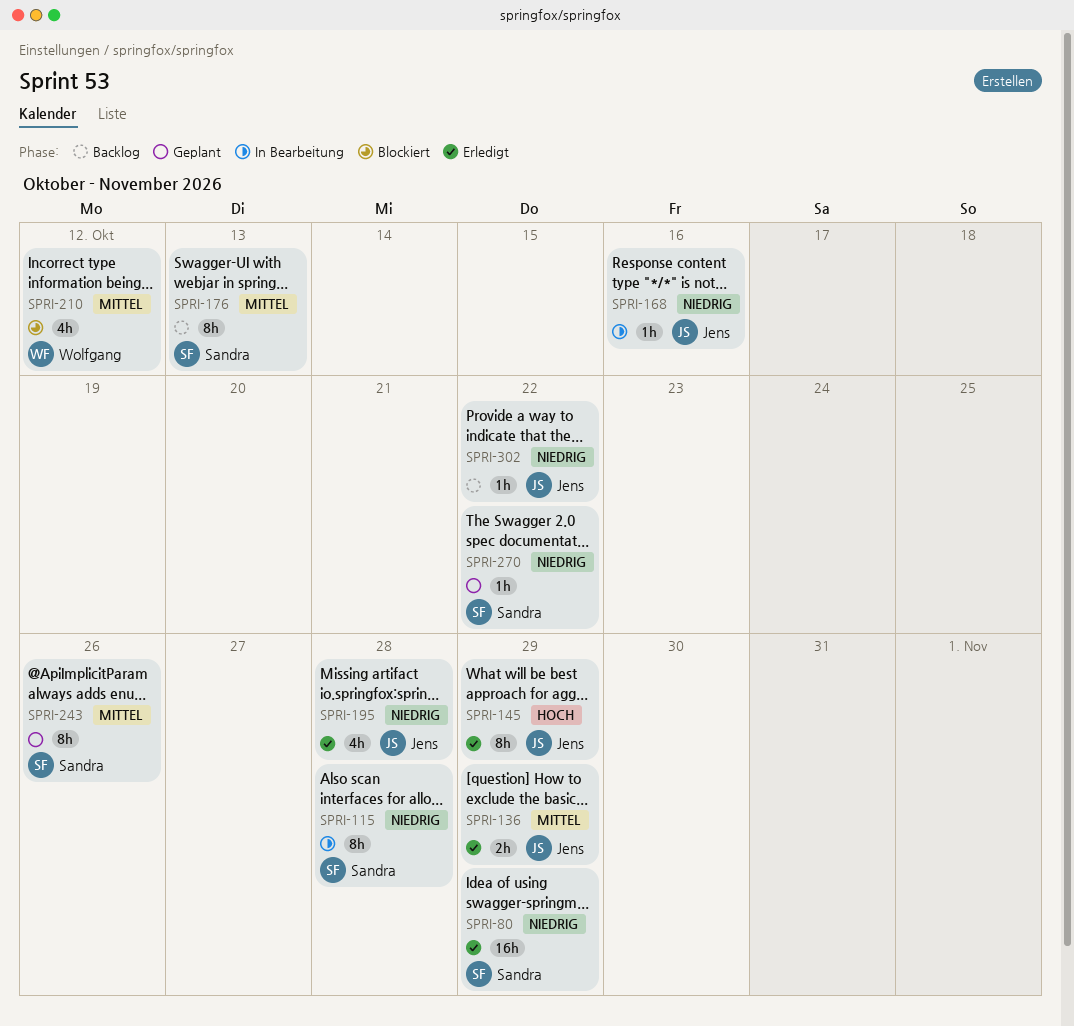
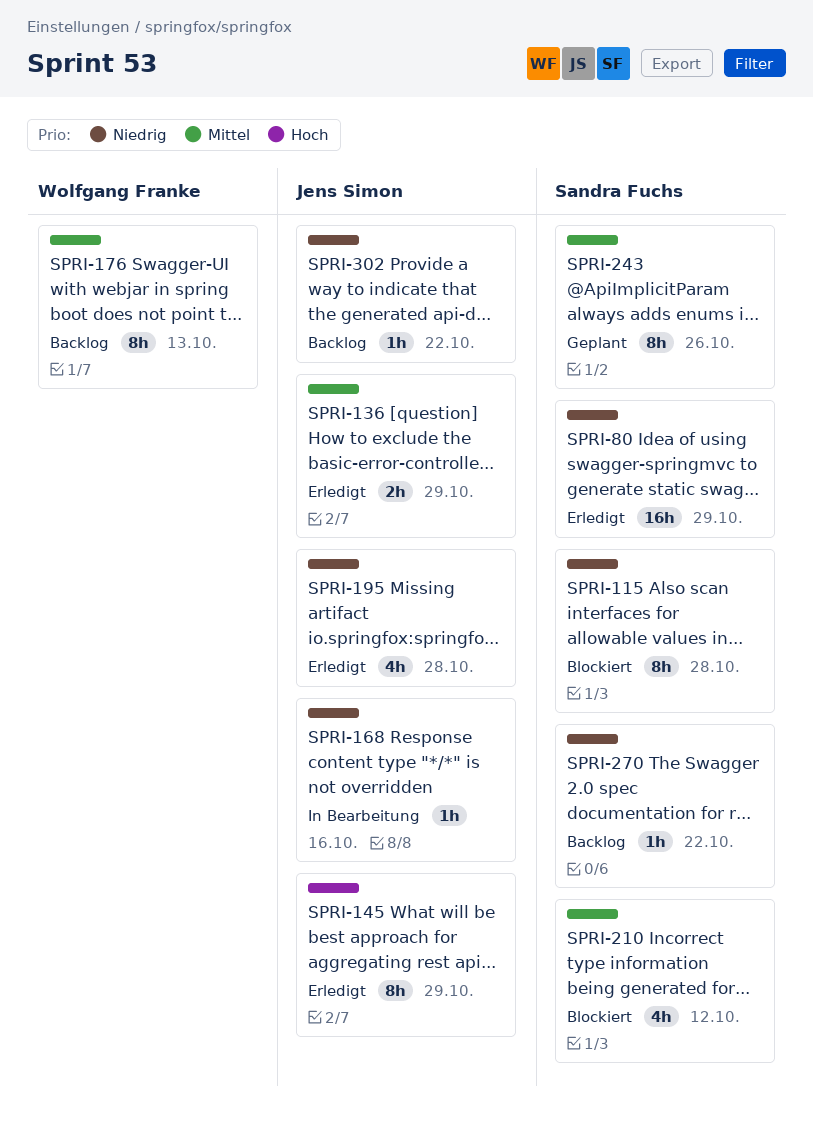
SPRI-115, status: In Bearbeitung -> Blockiert
SPRI-176, owner: Sandra Fuchs -> Wolfgang Franke
SPRI-210, owner: Wolfgang Franke -> Sandra Fuchs
SPRI-270, status: Geplant -> Backlog

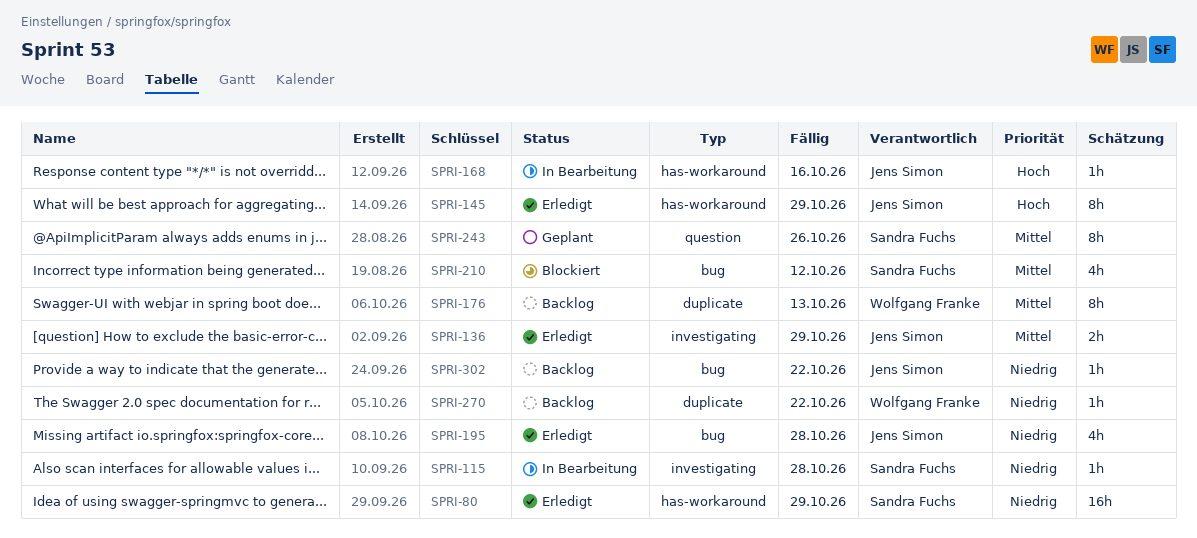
SPRI-115, status: Blockiert -> In Bearbeitung
SPRI-115, estimate: 8h -> 1h
SPRI-168, priority: Niedrig -> Hoch
SPRI-270, owner: Sandra Fuchs -> Wolfgang Franke

